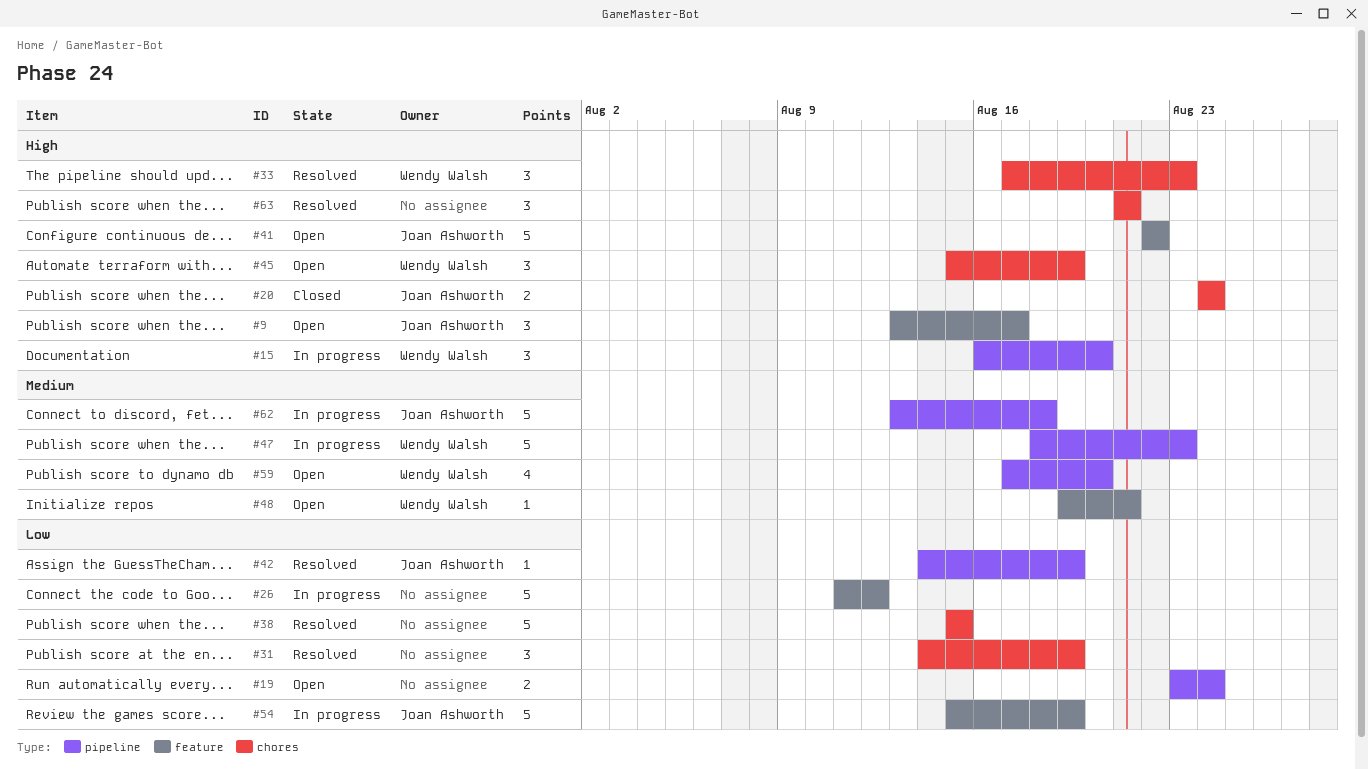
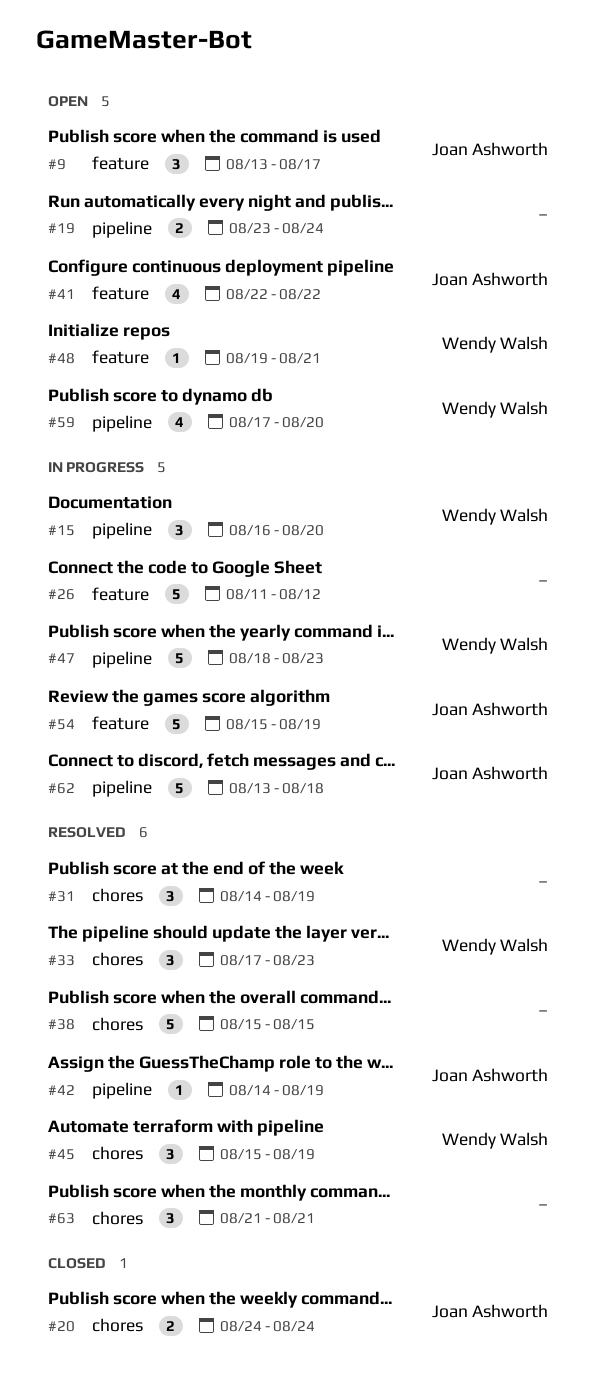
#41, estimate: 5 -> 4
#45, status: Open -> Resolved

